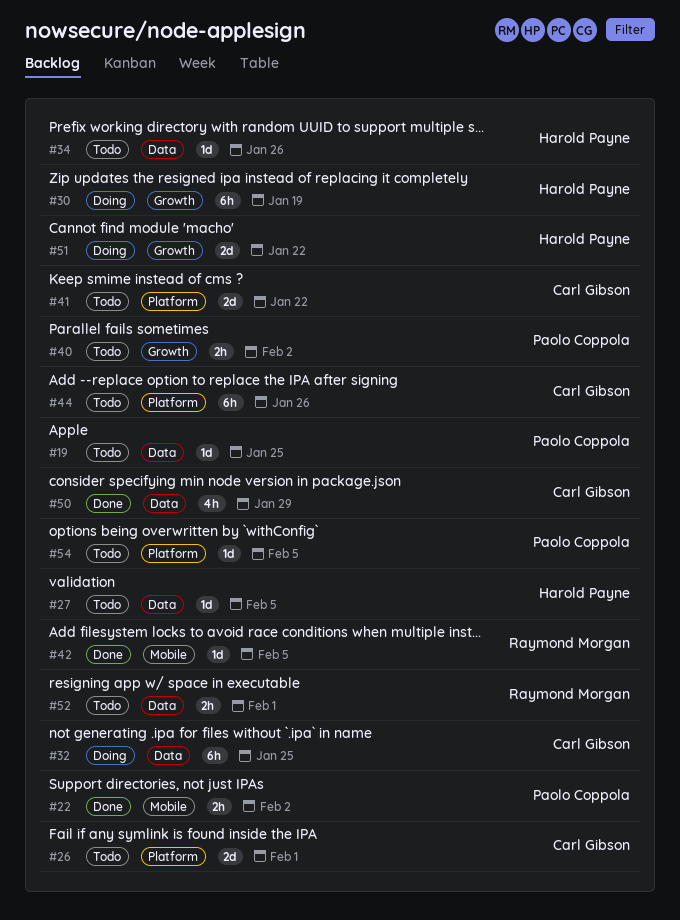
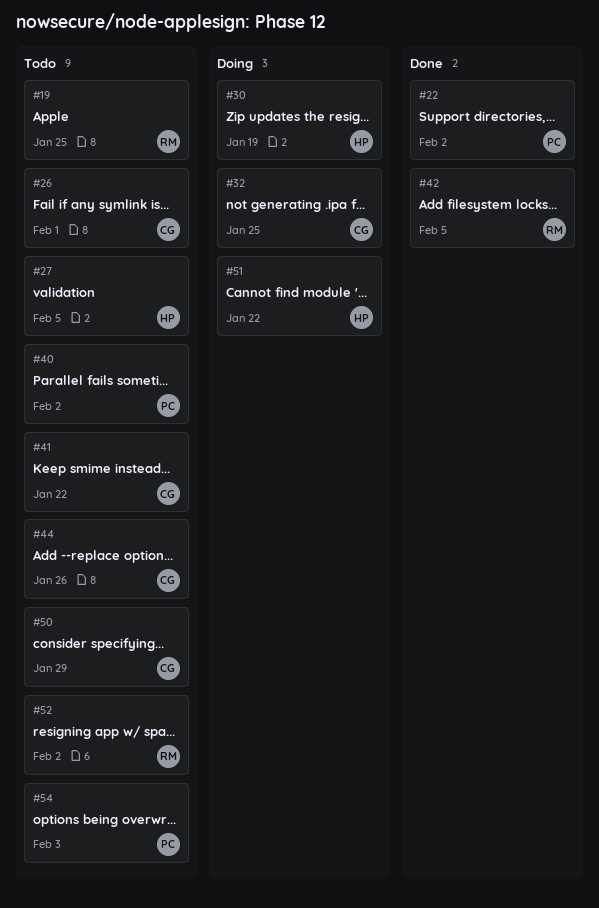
#19, owner: Paolo Coppola -> Raymond Morgan
#34: present -> none
#50, status: Done -> Todo
#52, due: Feb 1 -> Feb 2
#54, due: Feb 5 -> Feb 3

